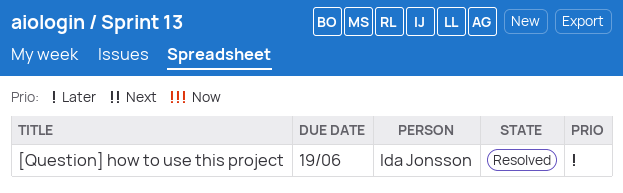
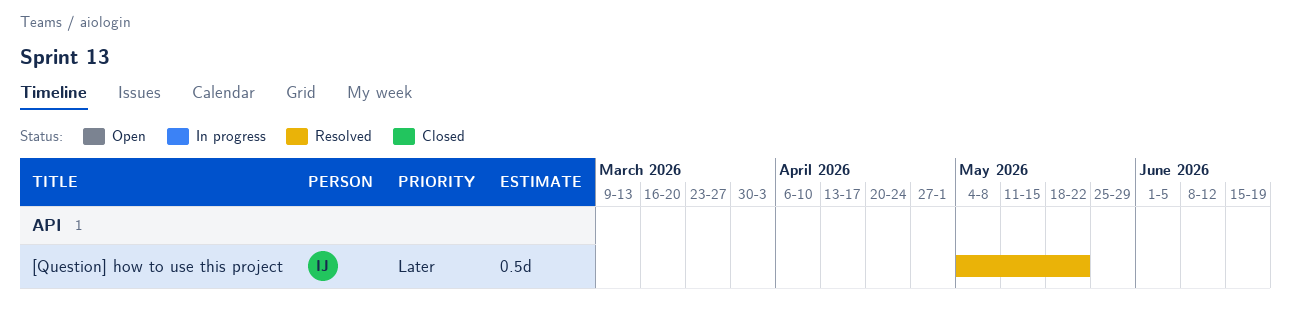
[Question] how to use this project, due: Jun 19 -> May 22

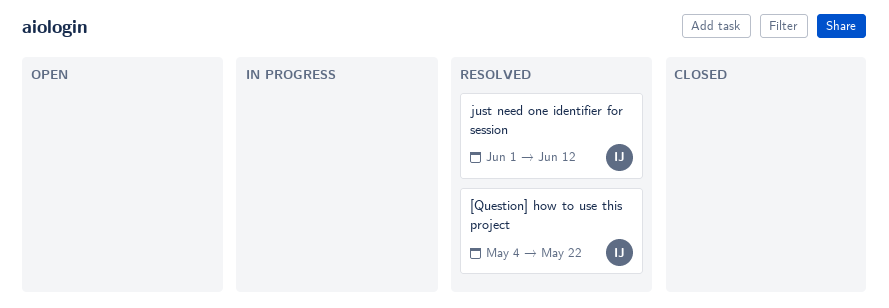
just need one identifier for session: none -> present

